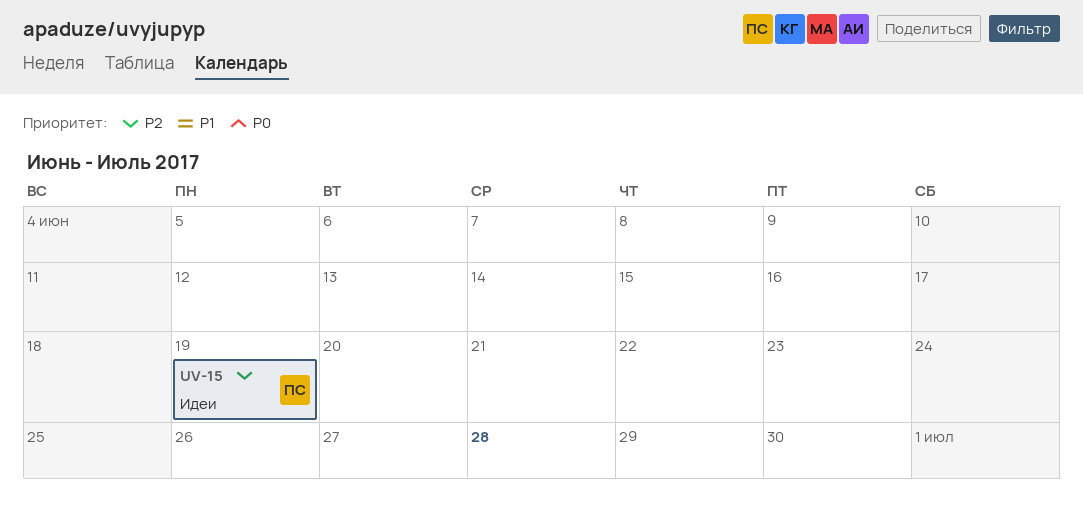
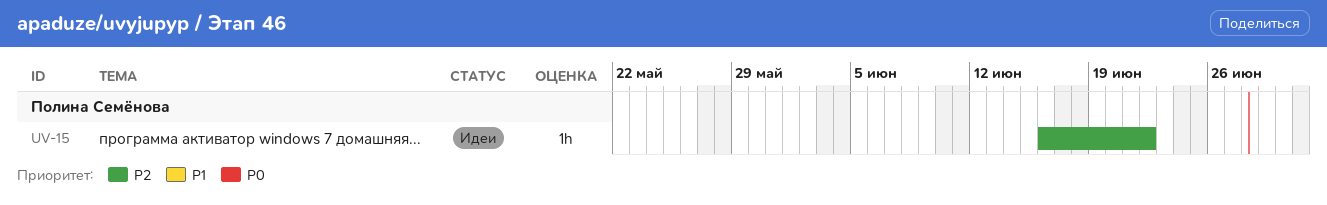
UV-15, due: Jun 19 -> Jun 22

